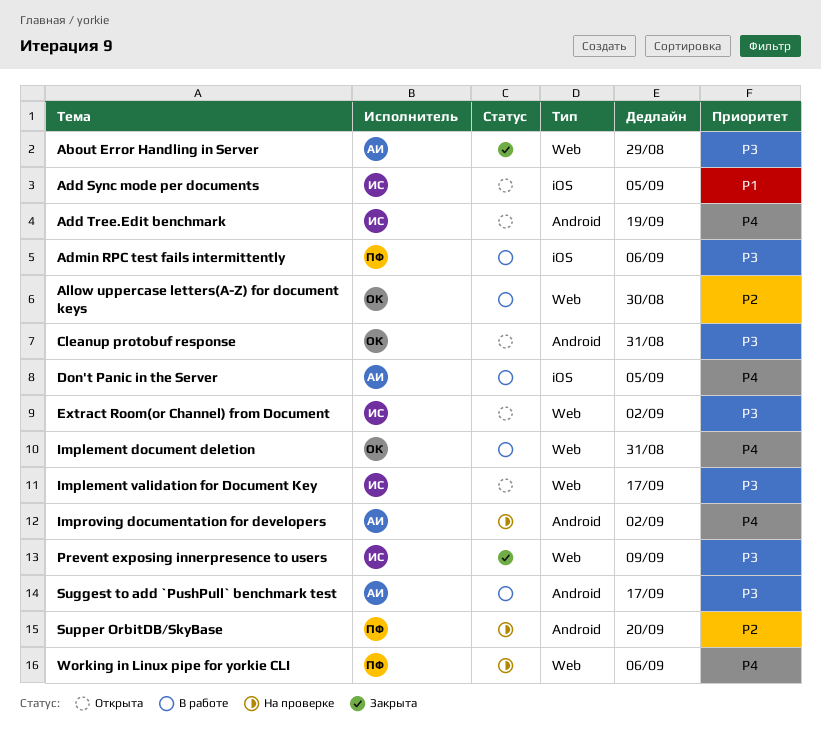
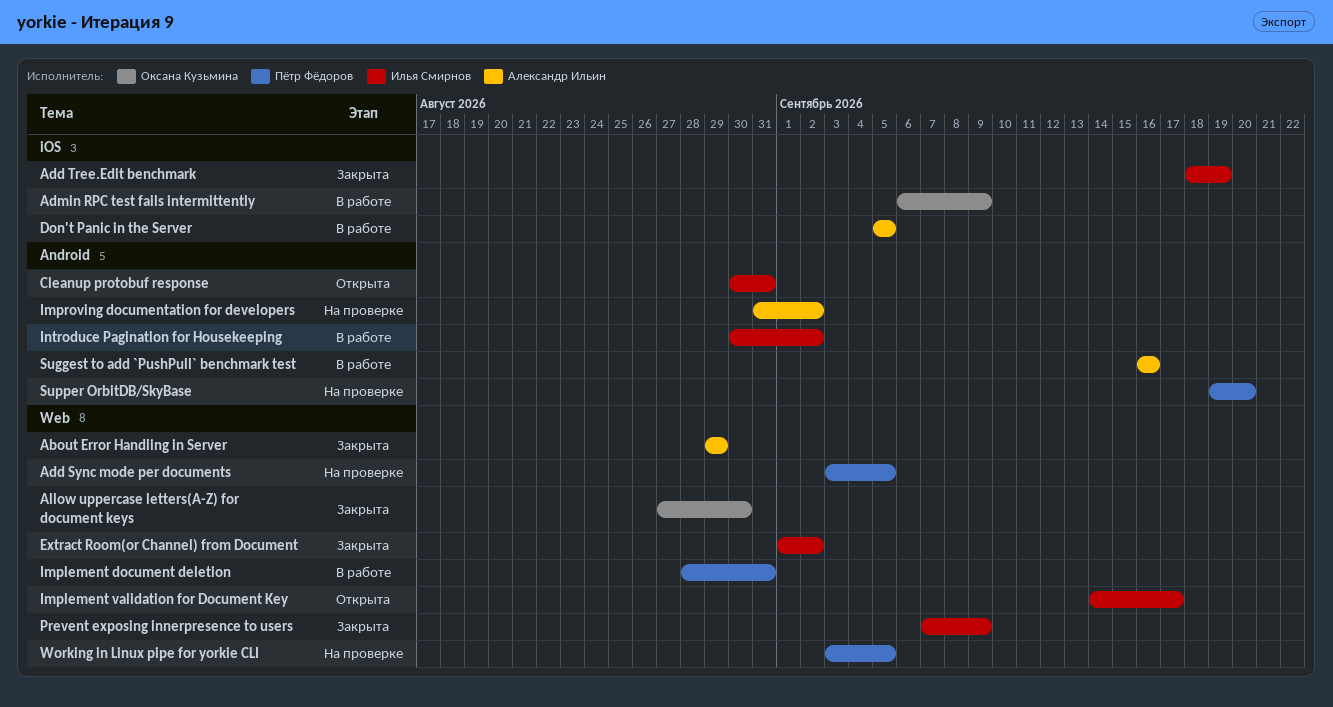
Add Sync mode per documents, status: Открыта -> На проверке
Add Sync mode per documents, owner: Илья Смирнов -> Пётр Фёдоров
Add Sync mode per documents, label: iOS -> Web
Add Tree.Edit benchmark, status: Открыта -> Закрыта
Add Tree.Edit benchmark, label: Android -> iOS
Admin RPC test fails intermittently, owner: Пётр Фёдоров -> Оксана Кузьмина
Admin RPC test fails intermittently, due: Sep 6 -> Sep 9
Allow uppercase letters(A-Z) for document keys, status: В работе -> Закрыта
Cleanup protobuf response, owner: Оксана Кузьмина -> Илья Смирнов
Extract Room(or Channel) from Document, status: Открыта -> Закрыта
Implement document deletion, owner: Оксана Кузьмина -> Пётр Фёдоров
Introduce Pagination for Housekeeping: none -> present
Suggest to add `PushPull` benchmark test, due: Sep 17 -> Sep 16
Working in Linux pipe for yorkie CLI, due: Sep 6 -> Sep 5

